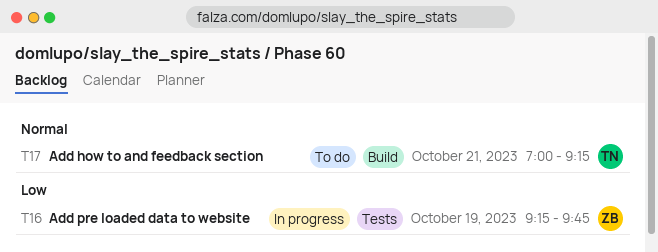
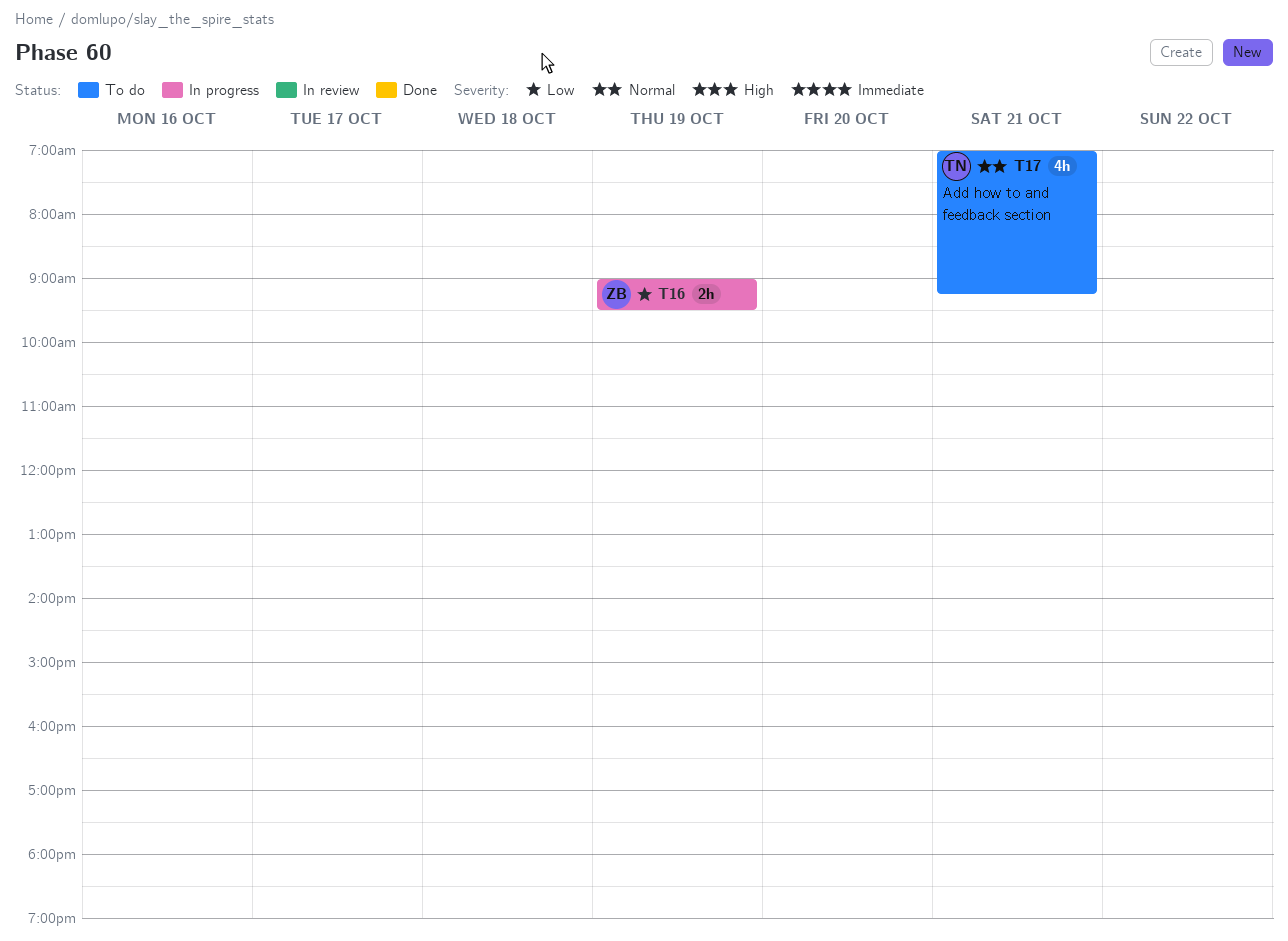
T16, begins: 09:15 -> 09:00
T16, ends: 09:45 -> 09:30

